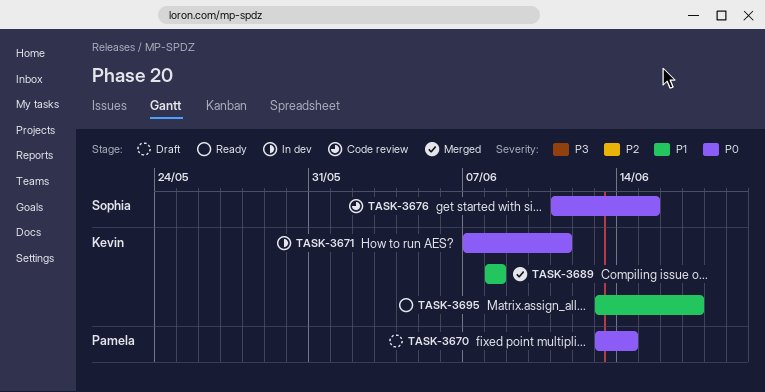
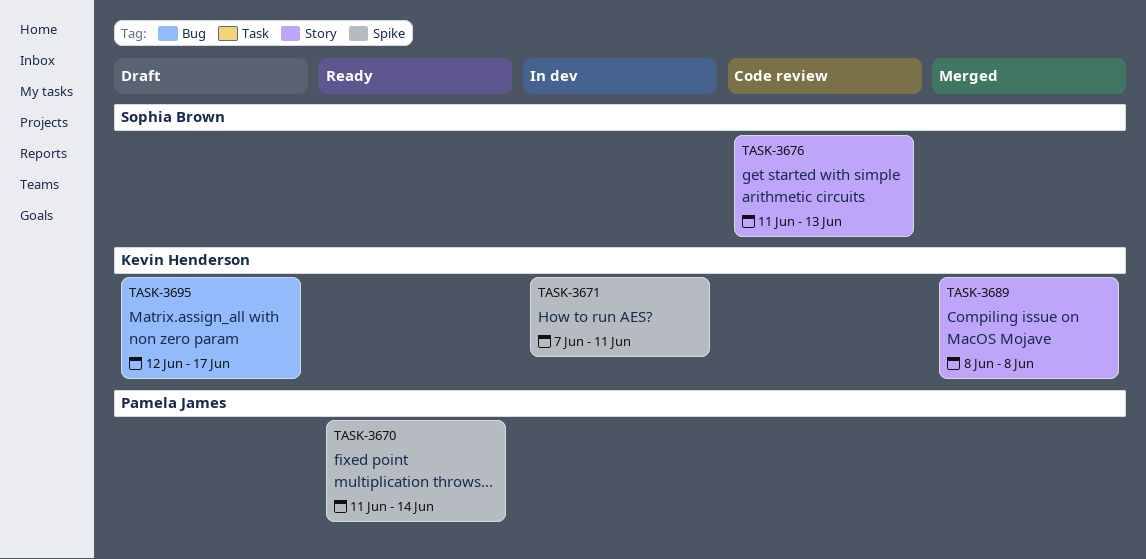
TASK-3670, status: Draft -> Ready
TASK-3670, start: Jun 13 -> Jun 11
TASK-3676, due: Jun 15 -> Jun 13
TASK-3695, status: Ready -> Draft
TASK-3695, start: Jun 13 -> Jun 12

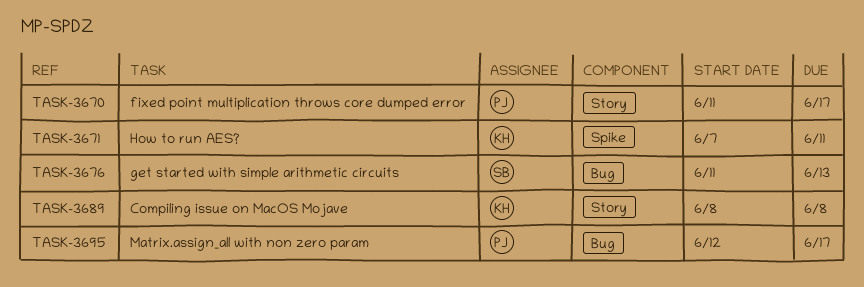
TASK-3670, label: Spike -> Story
TASK-3670, due: Jun 14 -> Jun 17
TASK-3676, label: Story -> Bug
TASK-3695, owner: Kevin Henderson -> Pamela James

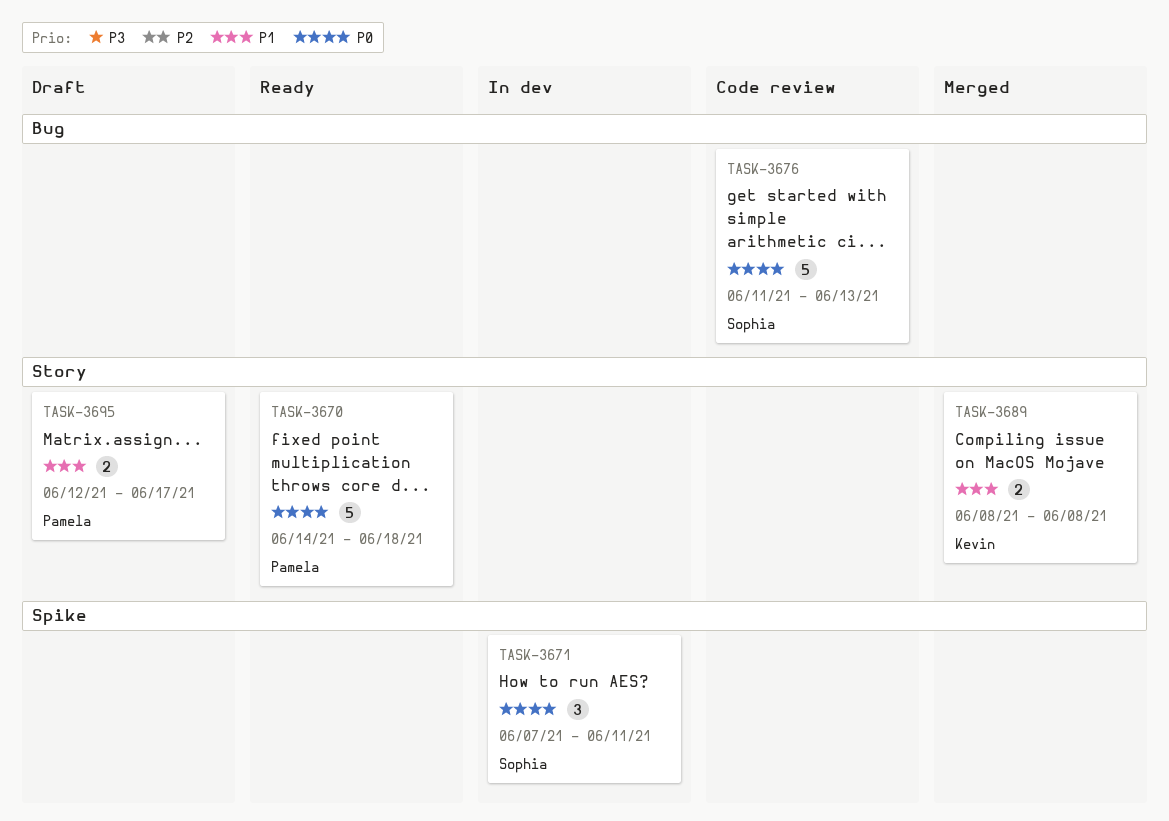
TASK-3670, start: Jun 11 -> Jun 14
TASK-3670, due: Jun 17 -> Jun 18
TASK-3671, owner: Kevin -> Sophia
TASK-3695, label: Bug -> Story

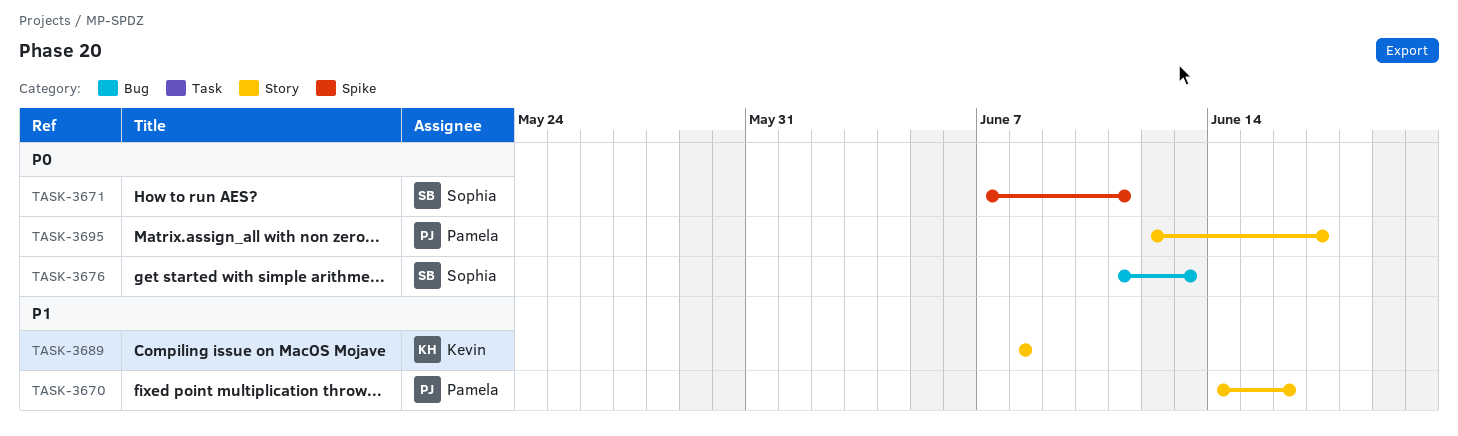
TASK-3670, priority: P0 -> P1
TASK-3670, due: Jun 18 -> Jun 16
TASK-3695, priority: P1 -> P0

